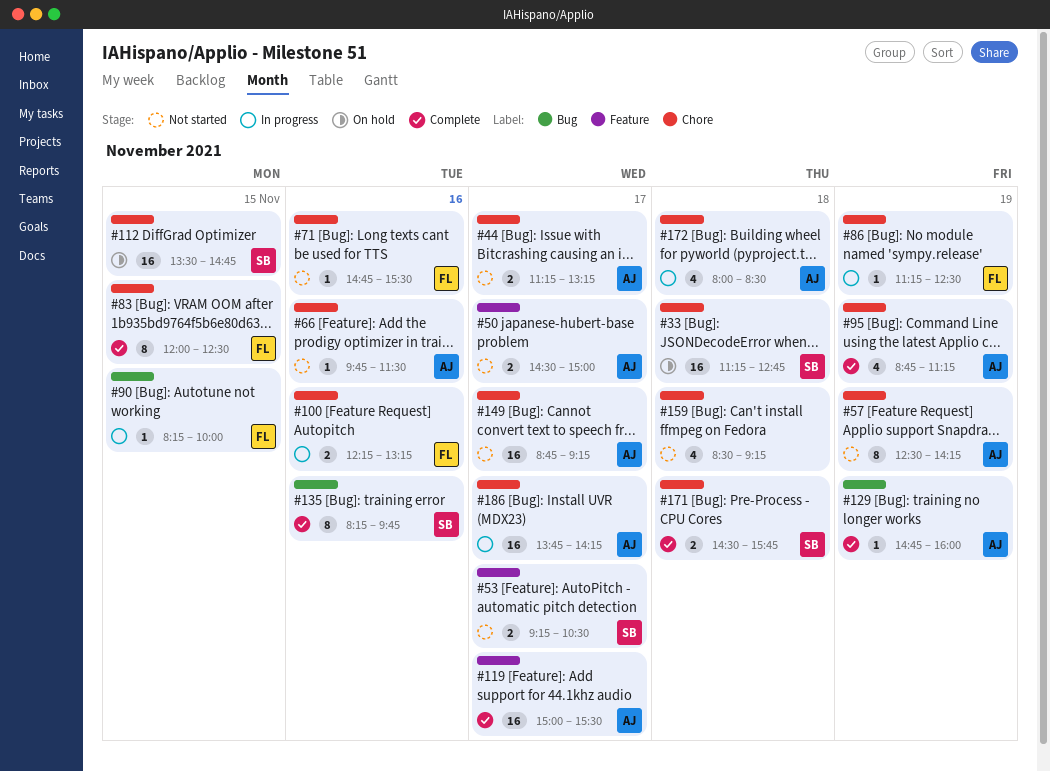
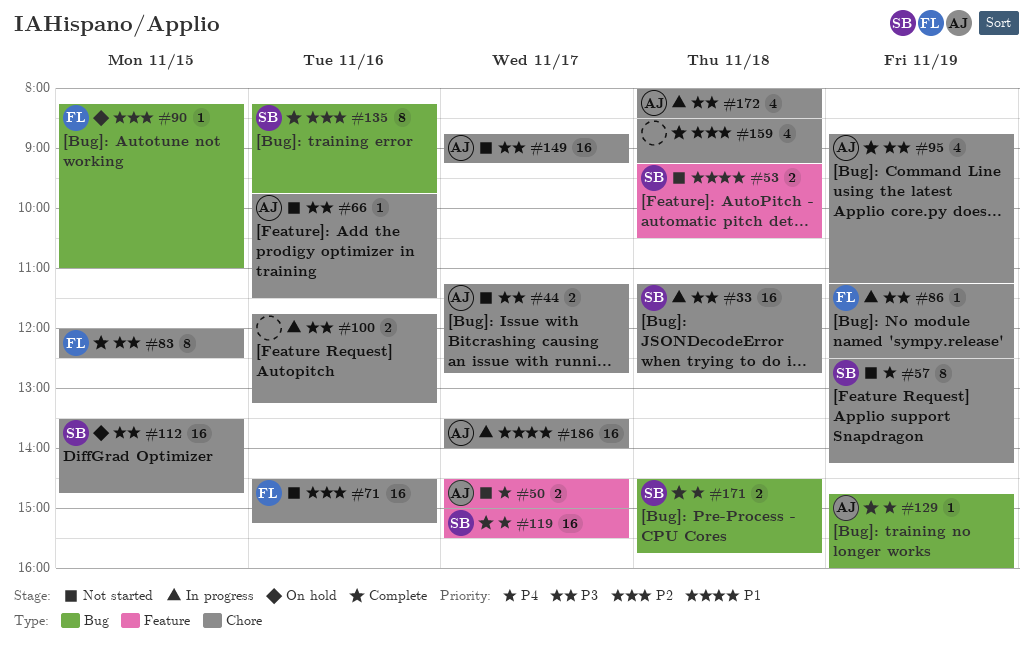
#33, status: On hold -> In progress
#44, ends: 13:15 -> 12:45
#53, day: Nov 17 -> Nov 18
#57, owner: AJ -> SB
#71, estimate: 1 -> 16
#71, begins: 14:45 -> 14:30
#71, ends: 15:30 -> 15:15
#90, status: In progress -> On hold
#90, ends: 10:00 -> 11:00
#100, owner: FL -> none
#100, begins: 12:15 -> 11:45
#119, owner: AJ -> SB
#159, status: Not started -> Complete
#171, label: Chore -> Bug
#186, begins: 13:45 -> 13:30
#186, ends: 14:15 -> 14:00

